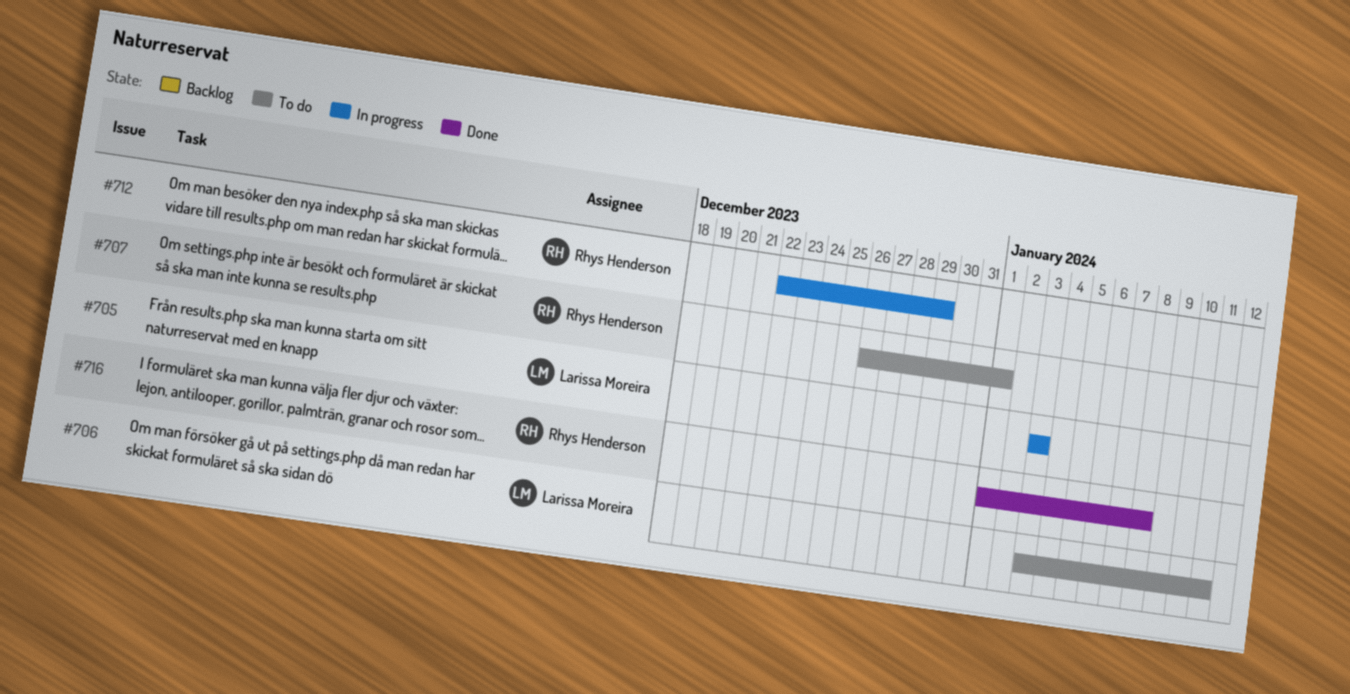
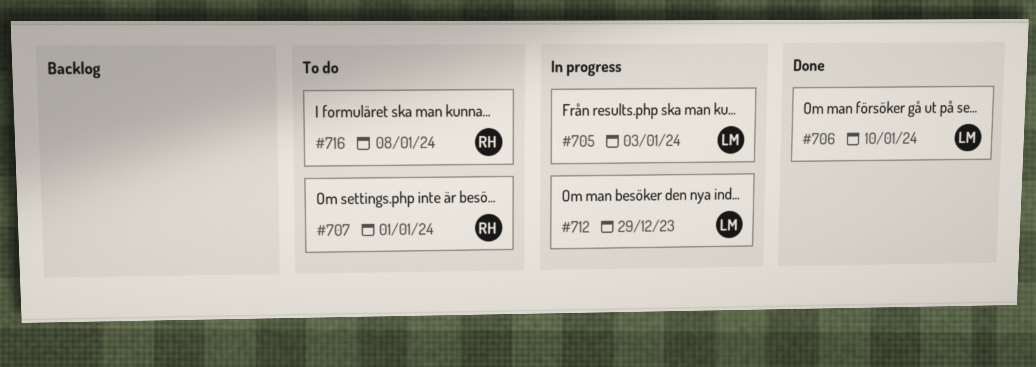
#706, status: To do -> Done
#706, due: Jan 11 -> Jan 10
#712, owner: Rhys Henderson -> Larissa Moreira
#716, status: Done -> To do

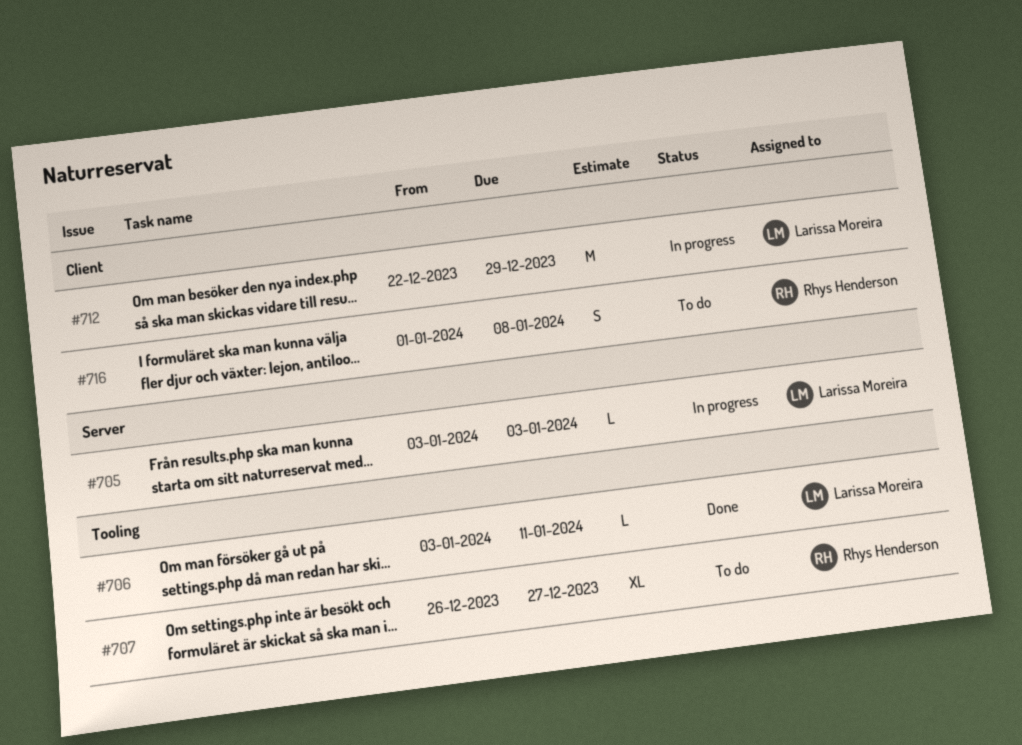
#706, due: Jan 10 -> Jan 11
#707, due: Jan 1 -> Dec 27

